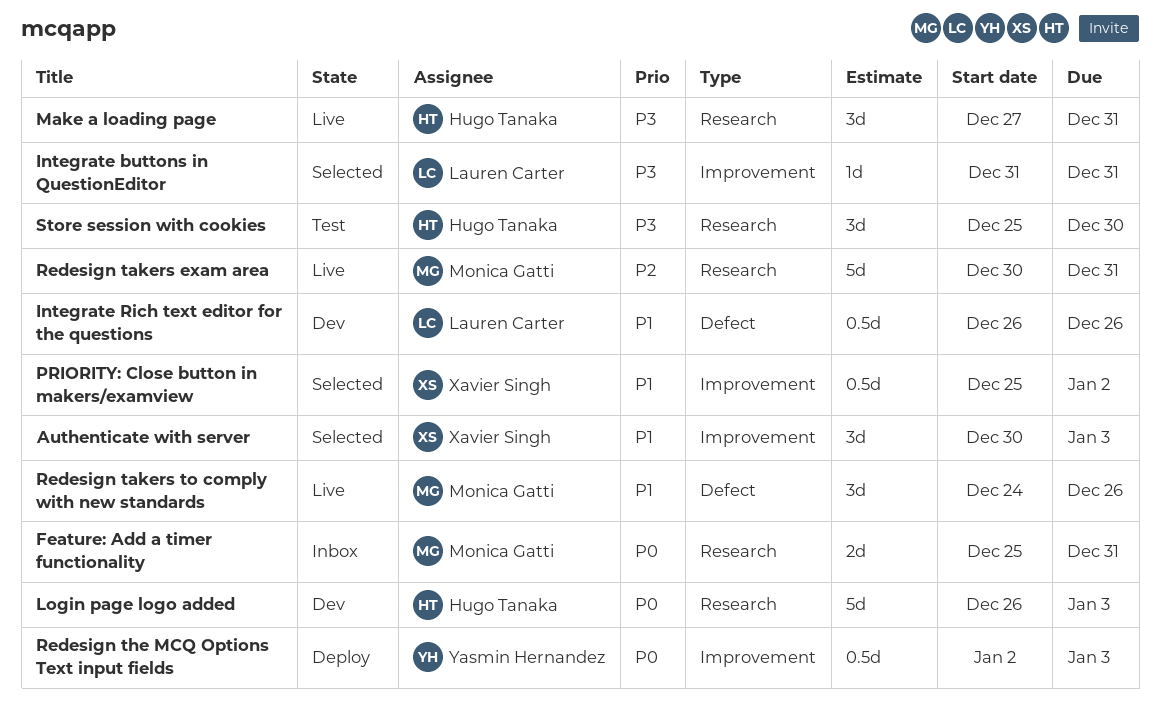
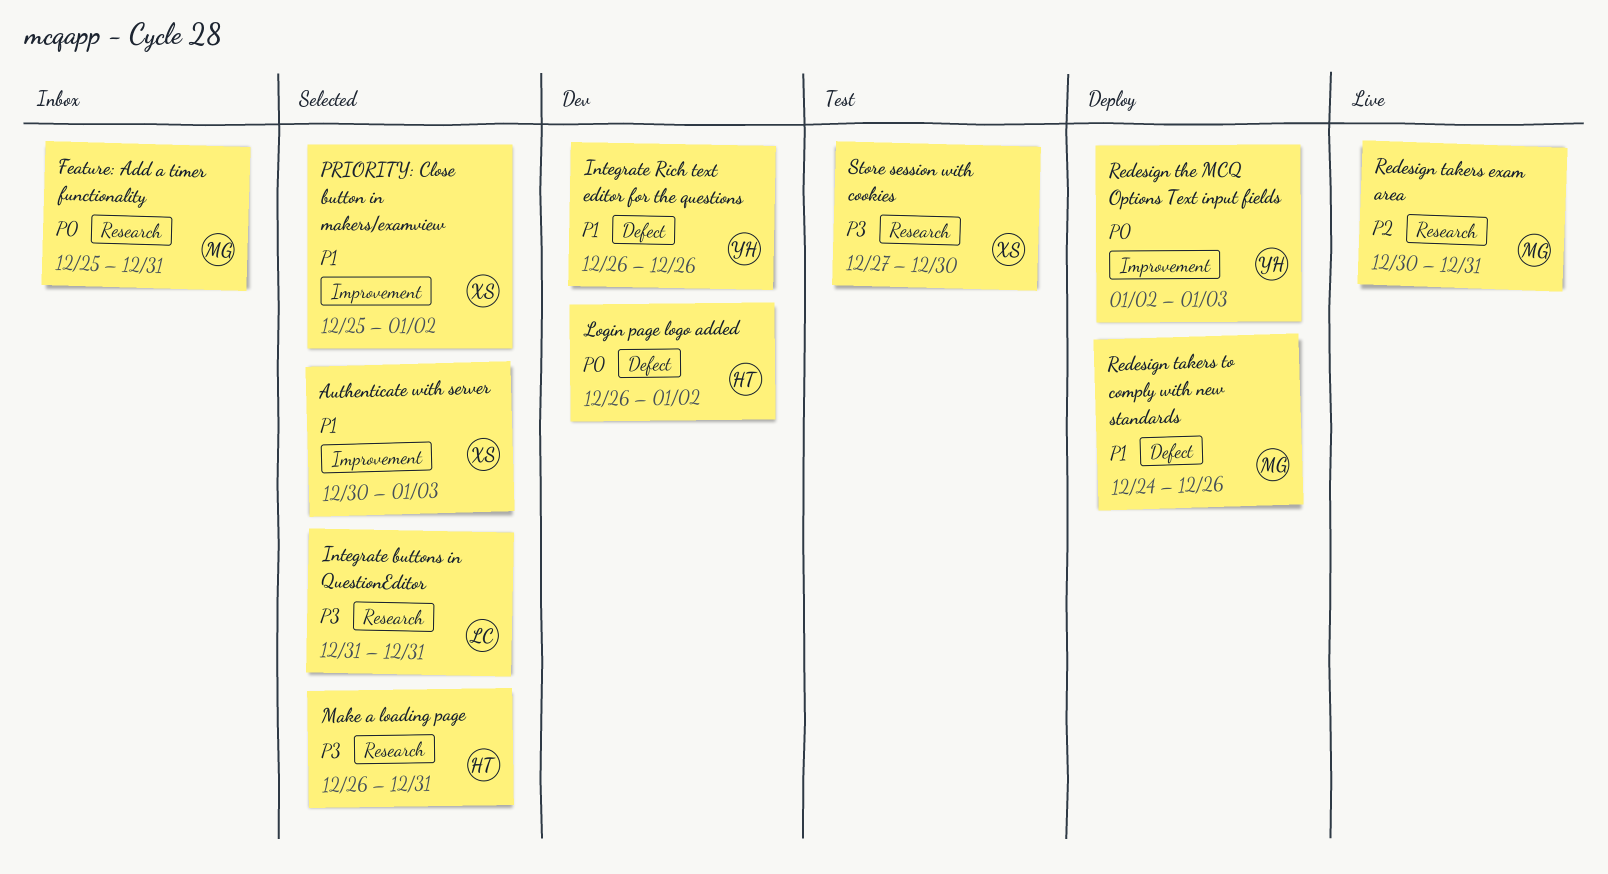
Integrate buttons in QuestionEditor, label: Improvement -> Research
Integrate Rich text editor for the questions, owner: Lauren Carter -> Yasmin Hernandez
Login page logo added, label: Research -> Defect
Login page logo added, due: Jan 3 -> Jan 2
Make a loading page, status: Live -> Selected
Make a loading page, start: Dec 27 -> Dec 26
Redesign takers to comply with new standards, status: Live -> Deploy
Store session with cookies, owner: Hugo Tanaka -> Xavier Singh
Store session with cookies, start: Dec 25 -> Dec 27

